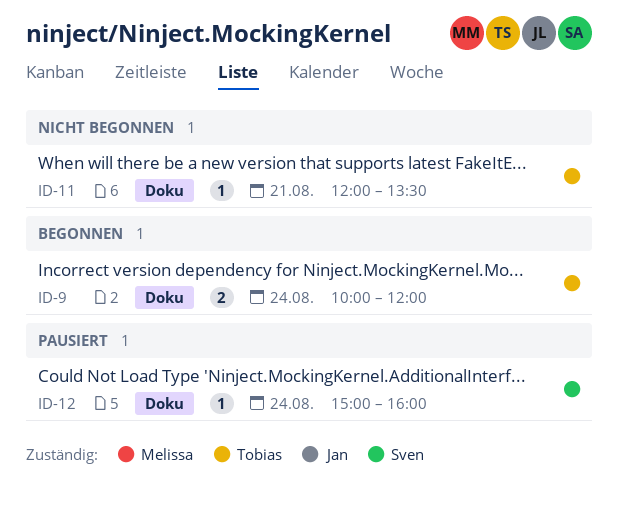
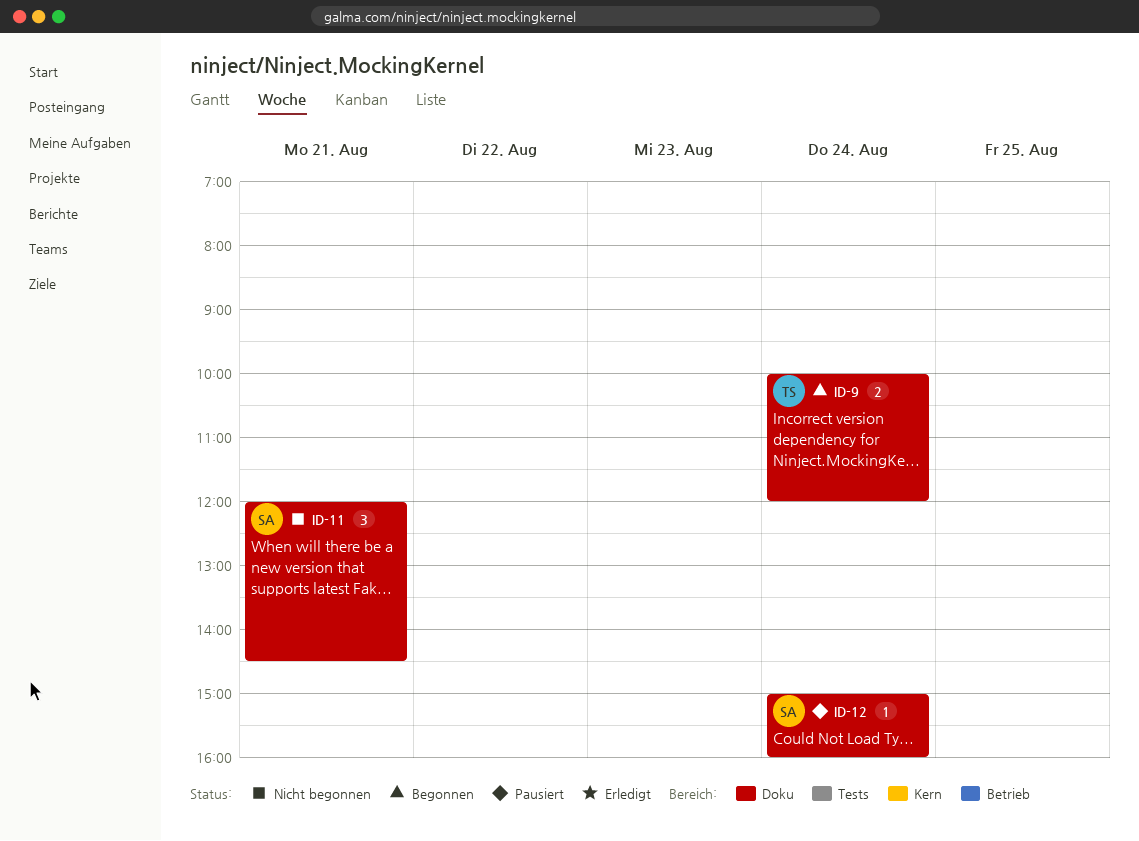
ID-11, owner: Tobias -> Sven
ID-11, estimate: 1 -> 3
ID-11, ends: 13:30 -> 14:30

